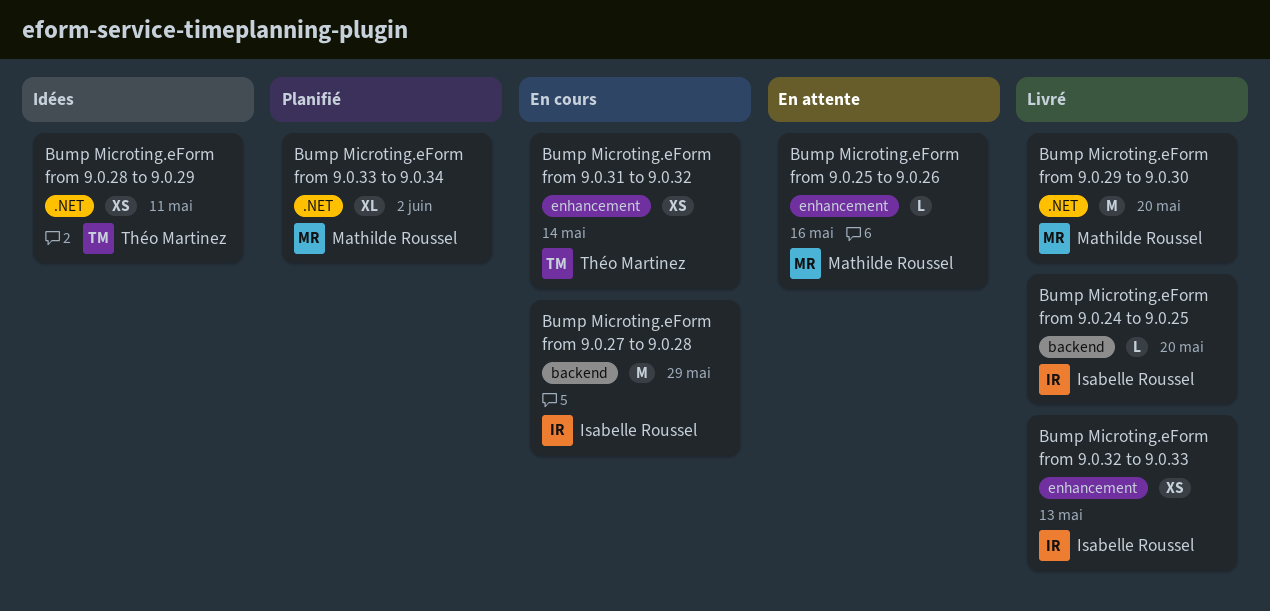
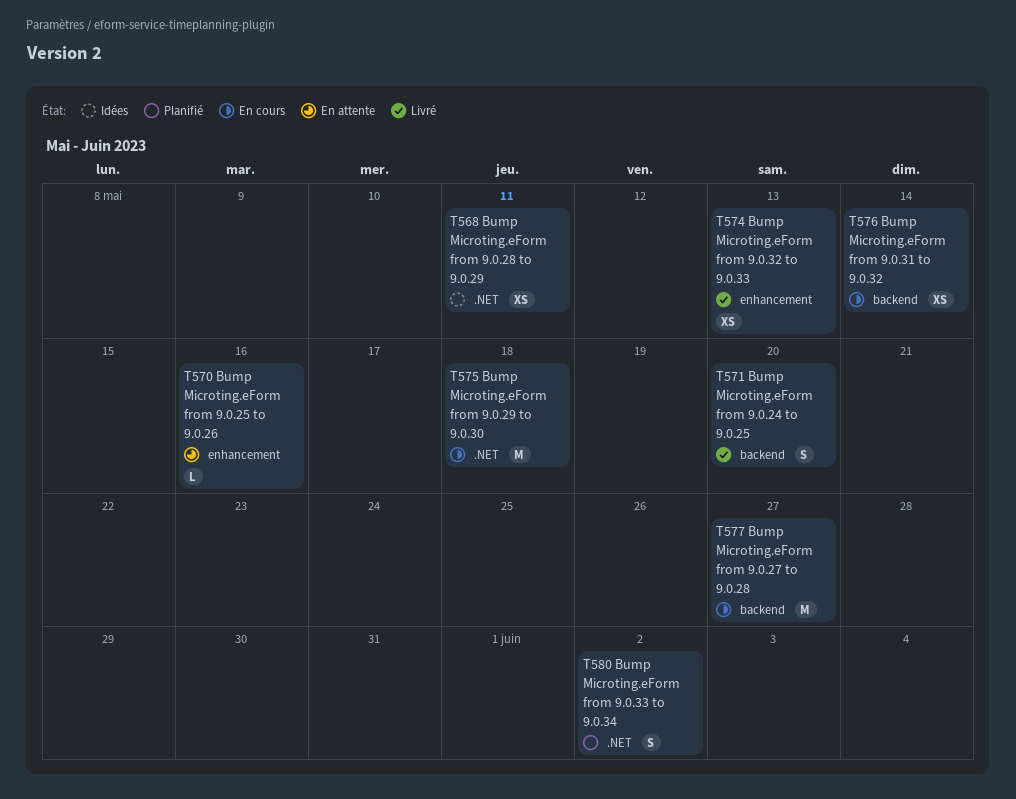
Bump Microting.eForm from 9.0.24 to 9.0.25, estimate: L -> S
Bump Microting.eForm from 9.0.27 to 9.0.28, due: May 29 -> May 27
Bump Microting.eForm from 9.0.29 to 9.0.30, status: Livré -> En cours
Bump Microting.eForm from 9.0.29 to 9.0.30, due: May 20 -> May 18
Bump Microting.eForm from 9.0.31 to 9.0.32, label: enhancement -> backend
Bump Microting.eForm from 9.0.33 to 9.0.34, estimate: XL -> S

